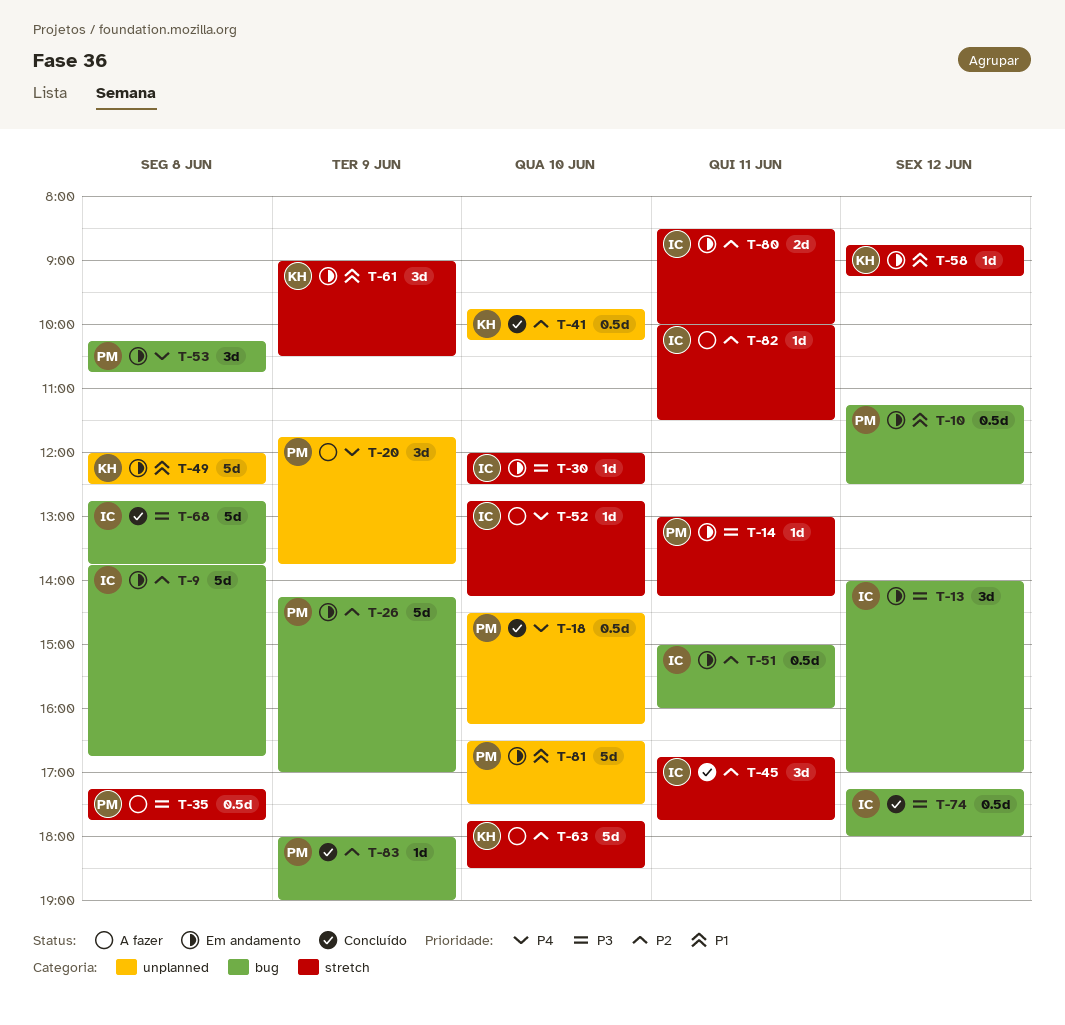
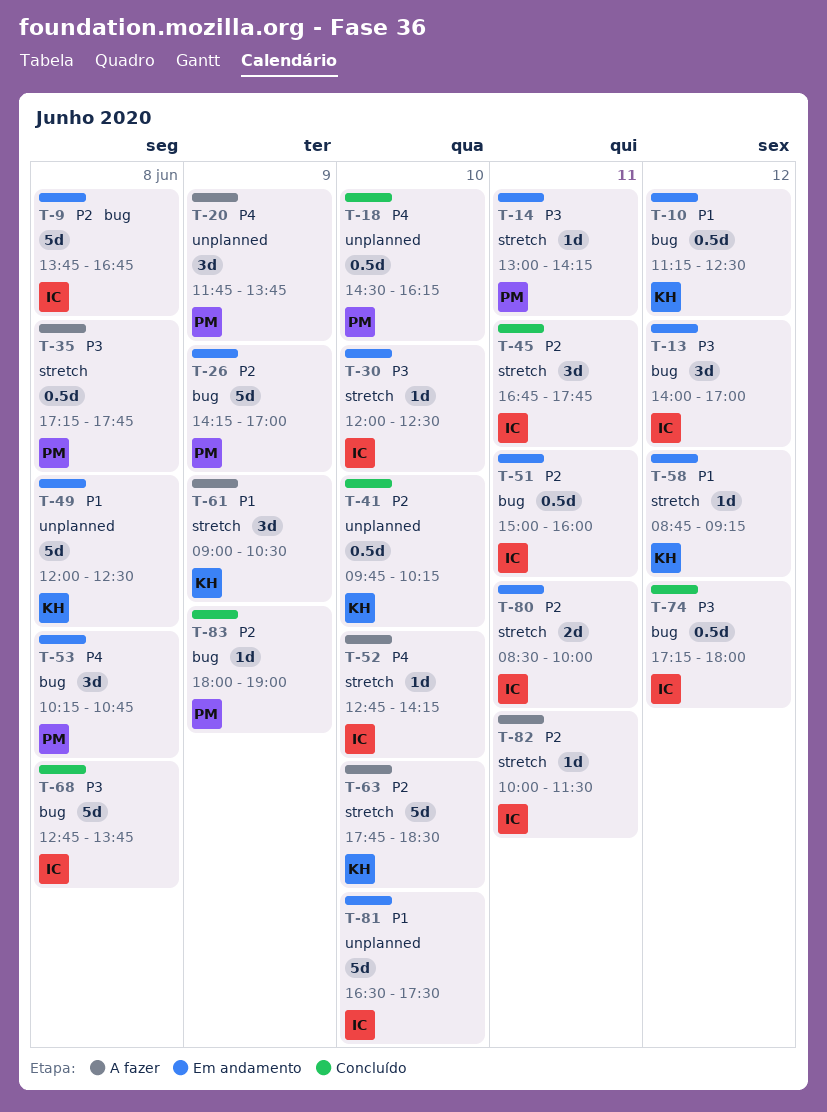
T-10, owner: PM -> KH
T-61, status: Em andamento -> A fazer
T-81, owner: PM -> IC

